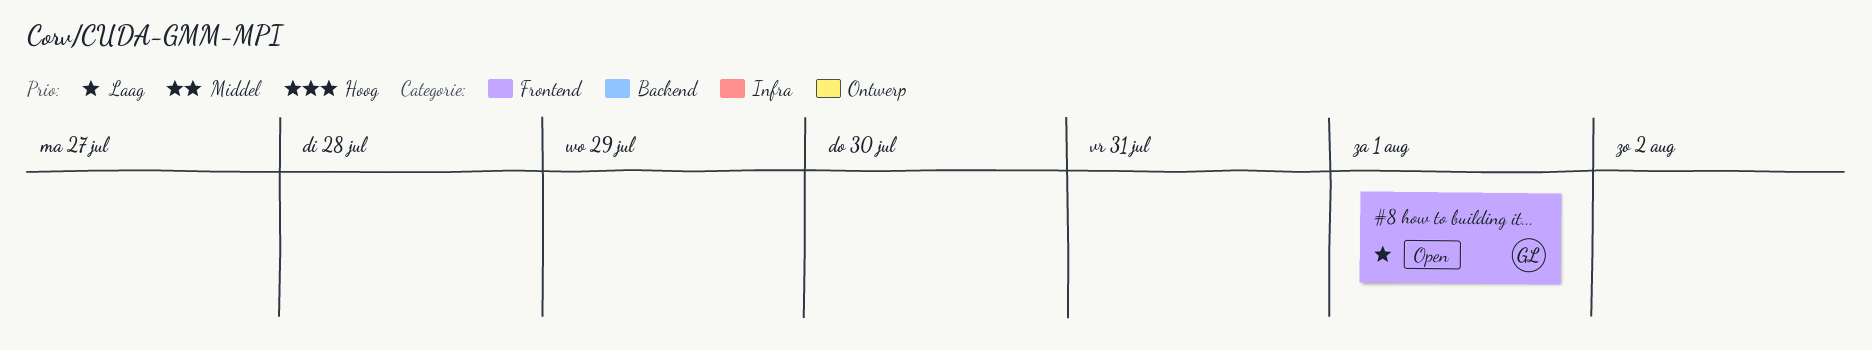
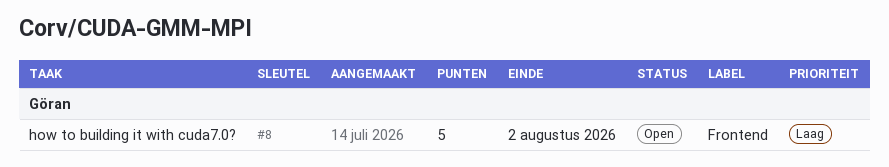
#8, due: Aug 1 -> Aug 2

